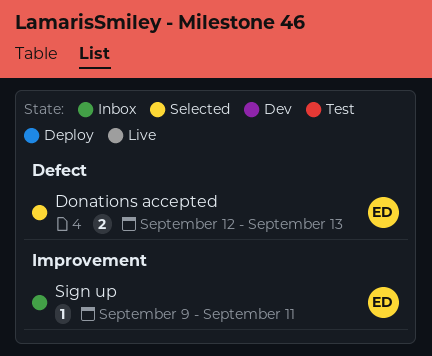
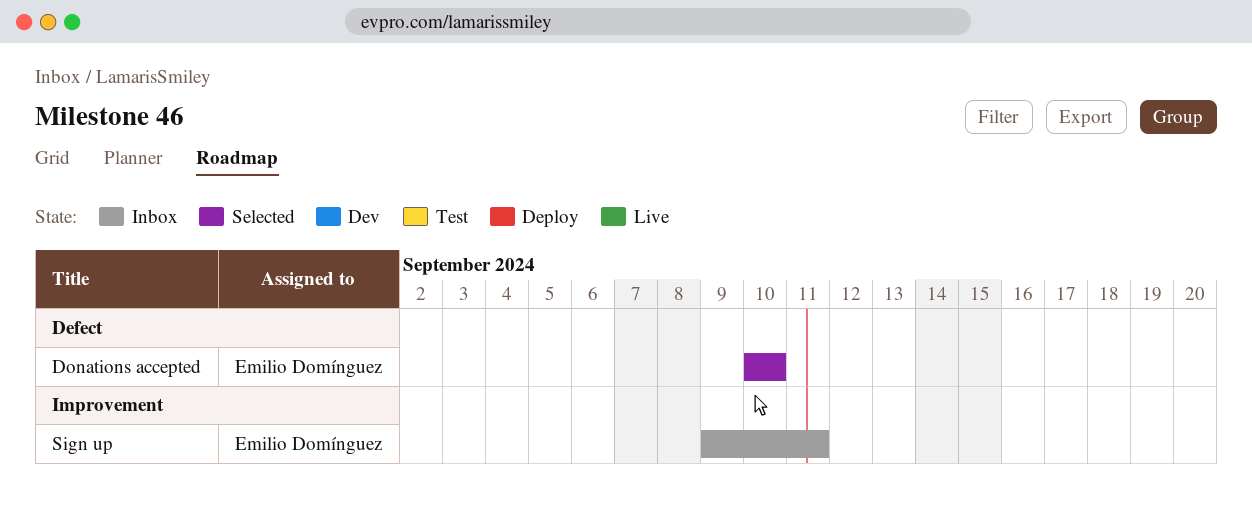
Donations accepted, start: Sep 12 -> Sep 10
Donations accepted, due: Sep 13 -> Sep 10

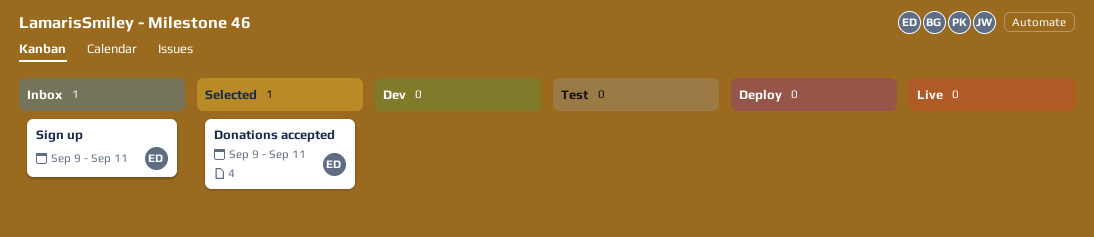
Donations accepted, start: Sep 10 -> Sep 9
Donations accepted, due: Sep 10 -> Sep 11

